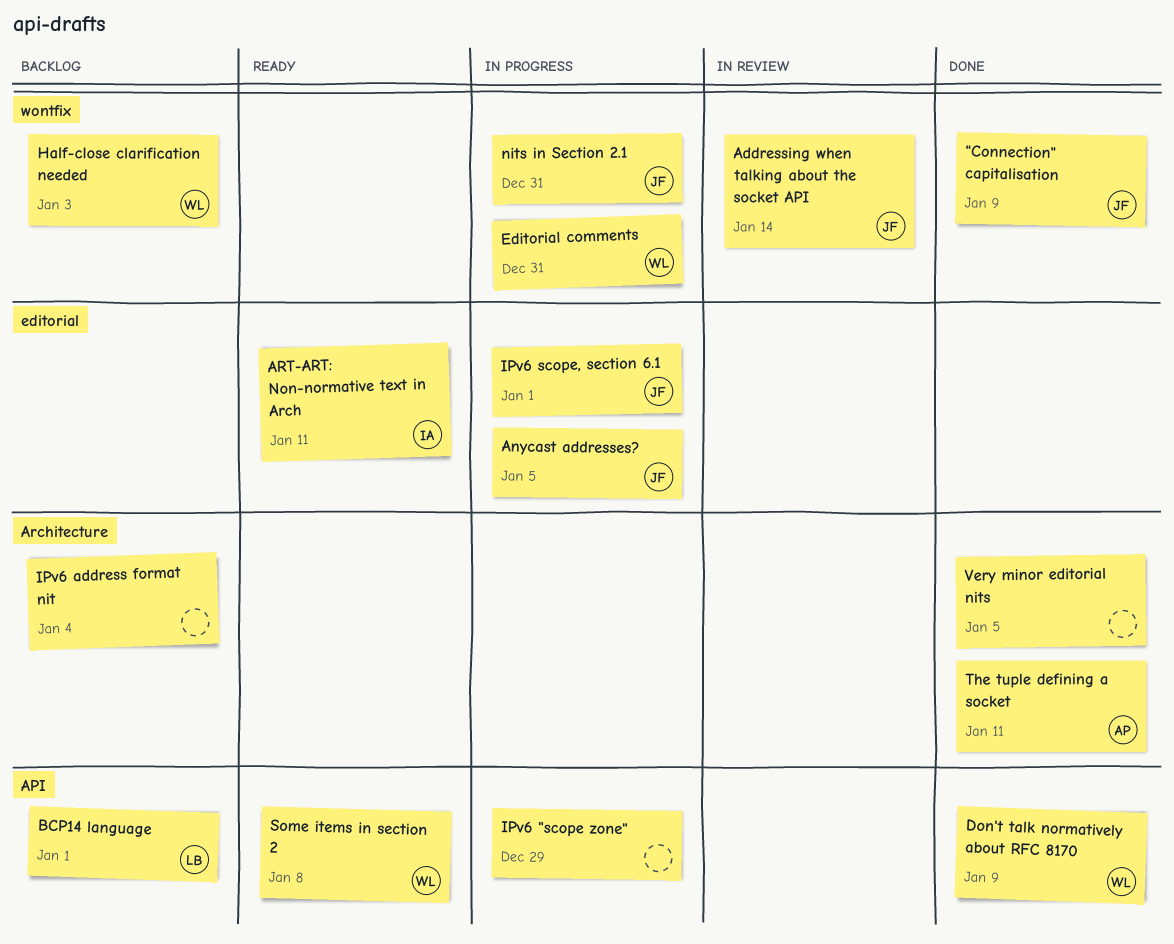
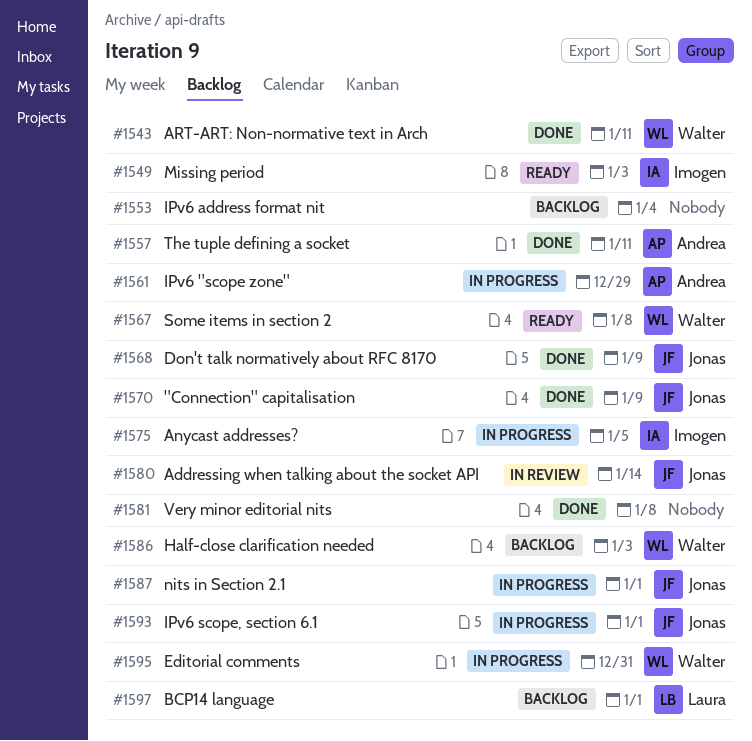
Anycast addresses?, owner: Jonas -> Imogen
ART-ART: Non-normative text in Arch, status: Ready -> Done
ART-ART: Non-normative text in Arch, owner: Imogen -> Walter
Don't talk normatively about RFC 8170, owner: Walter -> Jonas
IPv6 "scope zone", owner: none -> Andrea
Missing period: none -> present
nits in Section 2.1, due: Dec 31 -> Jan 1
Very minor editorial nits, due: Jan 5 -> Jan 8

